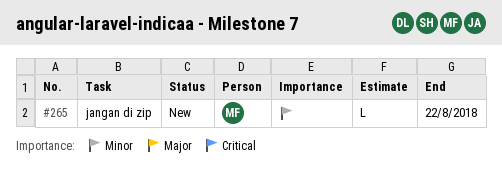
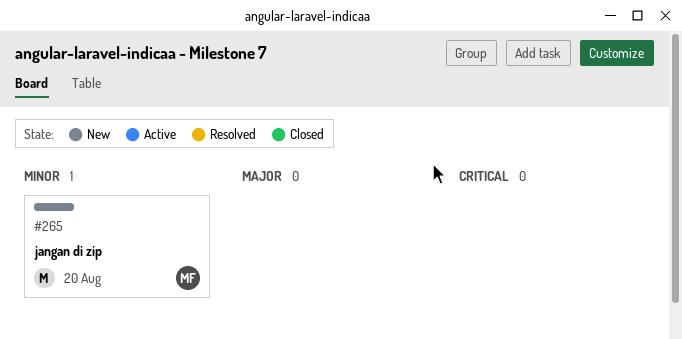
#265, estimate: L -> M
#265, due: Aug 22 -> Aug 20

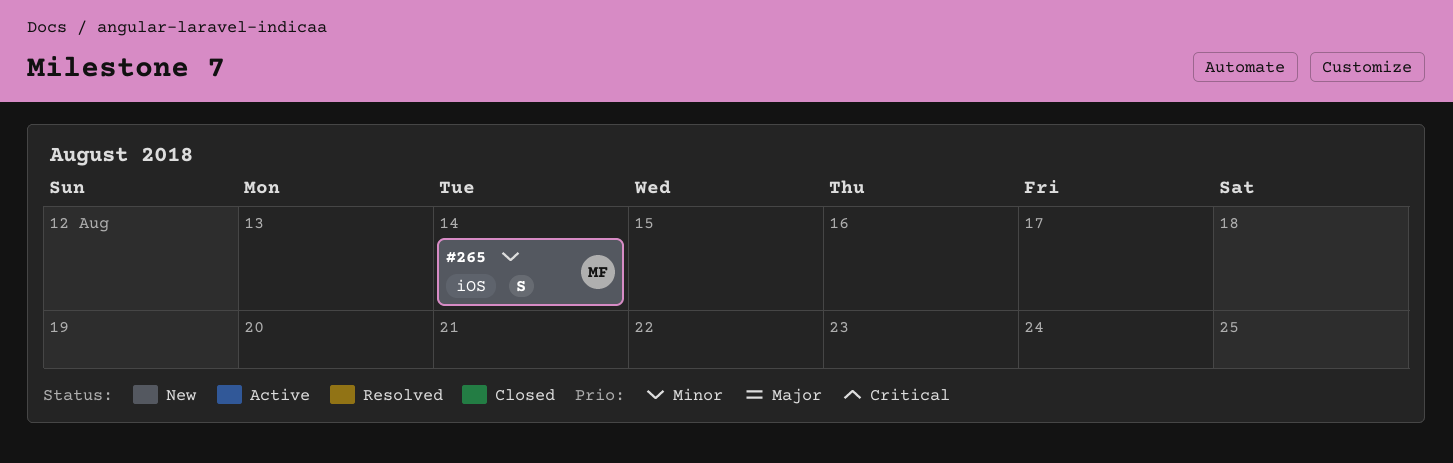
#265, estimate: M -> S
#265, due: Aug 20 -> Aug 14

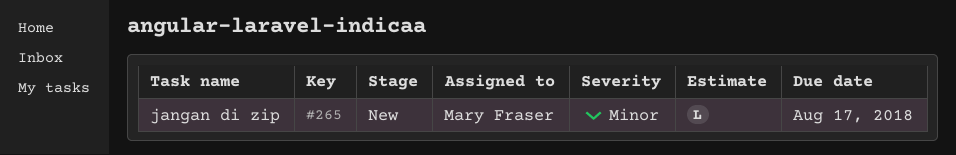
#265, estimate: S -> L
#265, due: Aug 14 -> Aug 17

